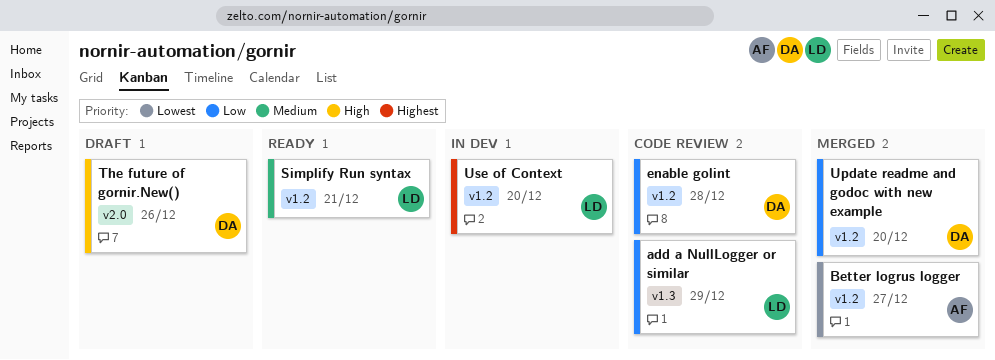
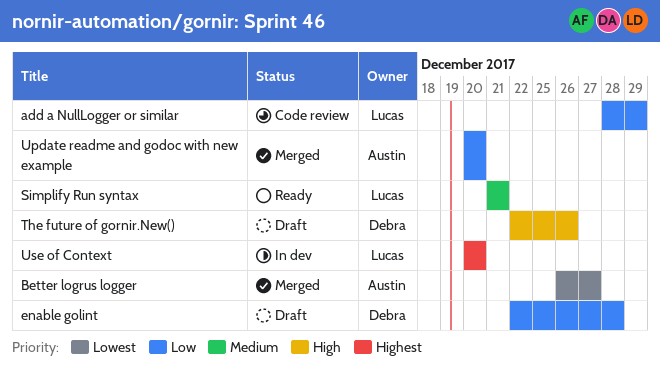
enable golint, status: Code review -> Draft
Update readme and godoc with new example, owner: Debra -> Austin

